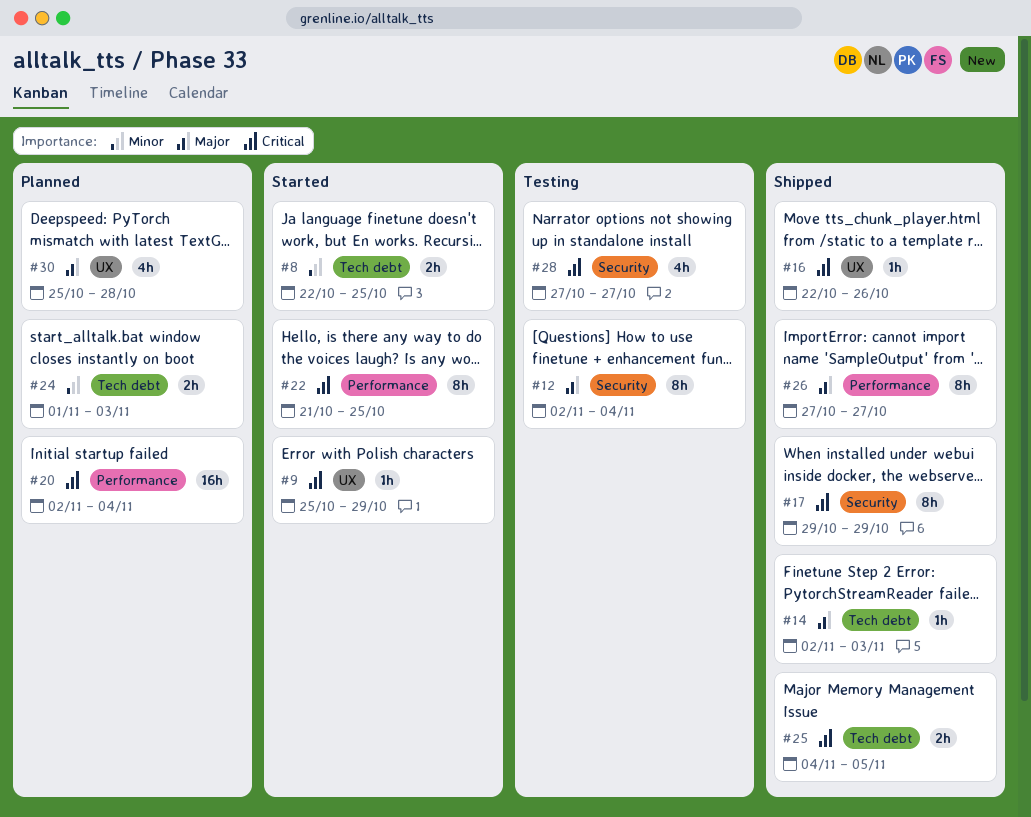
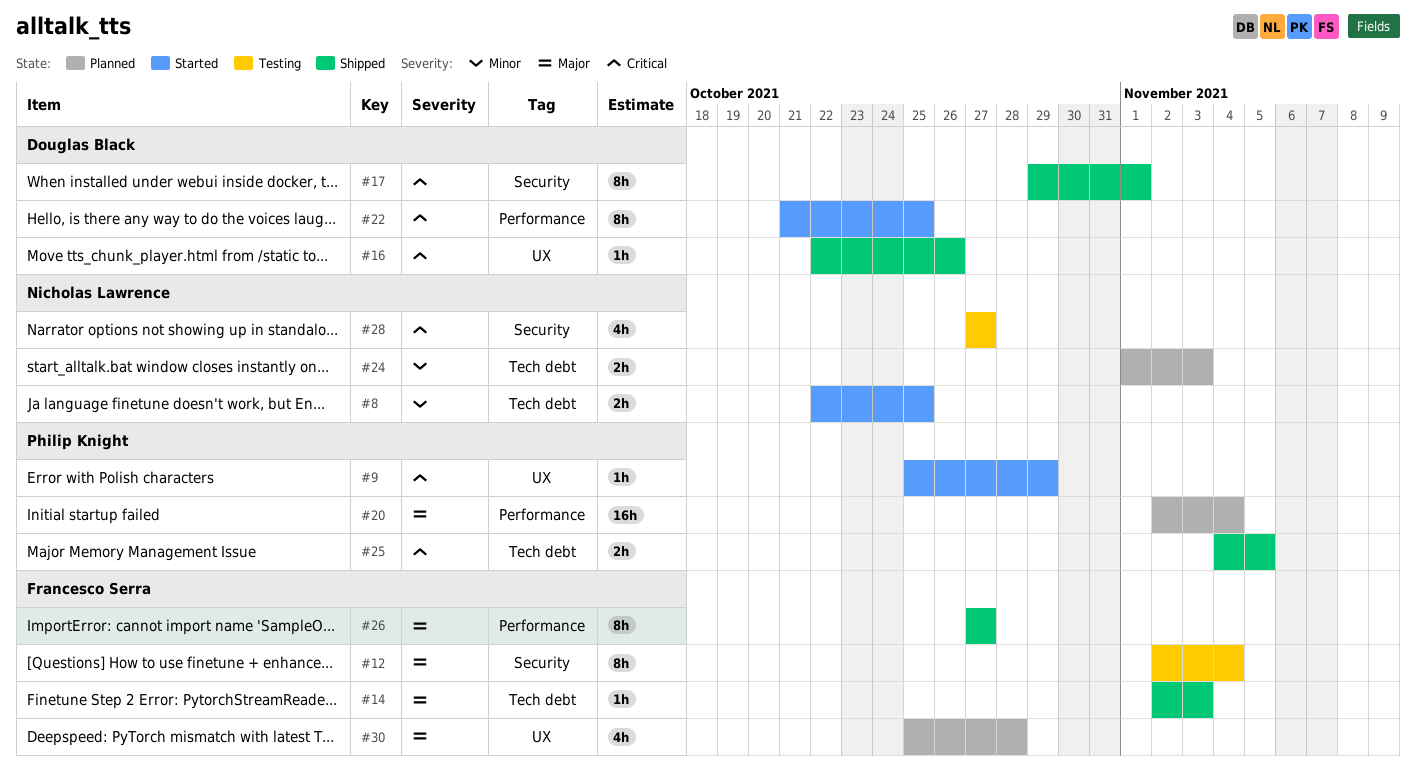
#17, due: Oct 29 -> Nov 1
#20, priority: Critical -> Major

